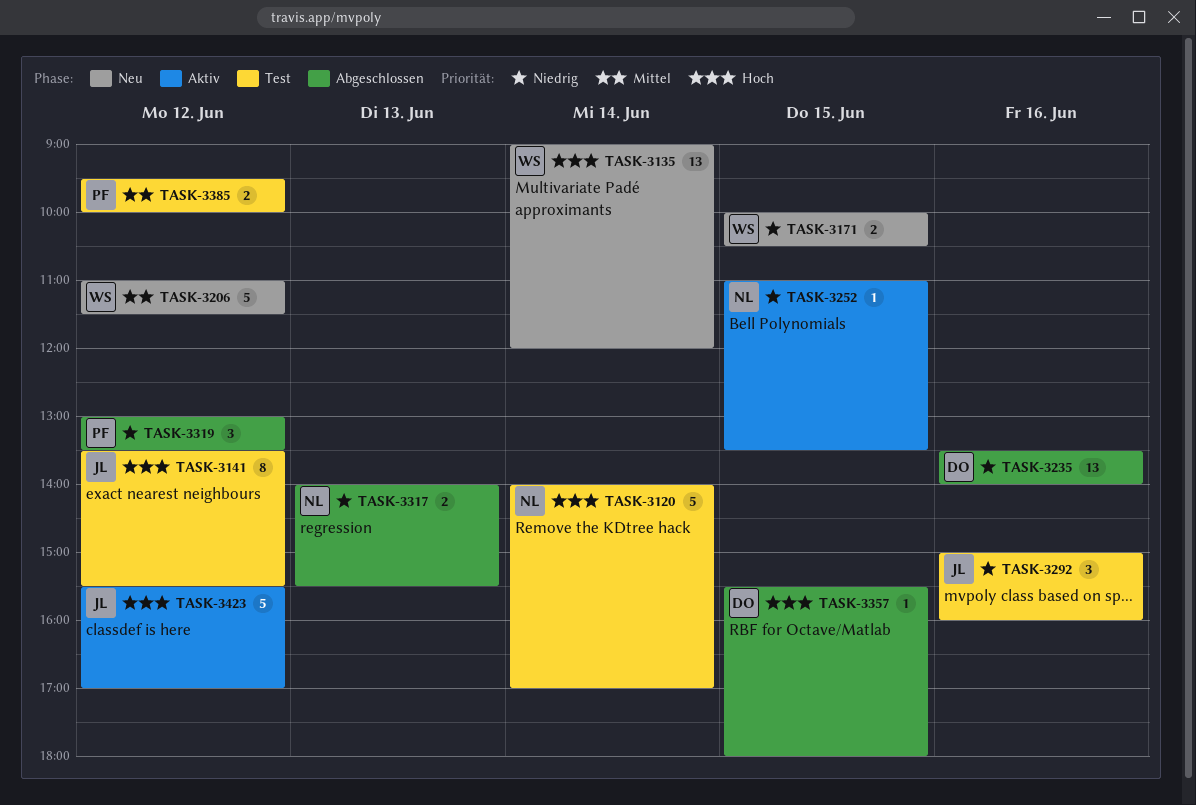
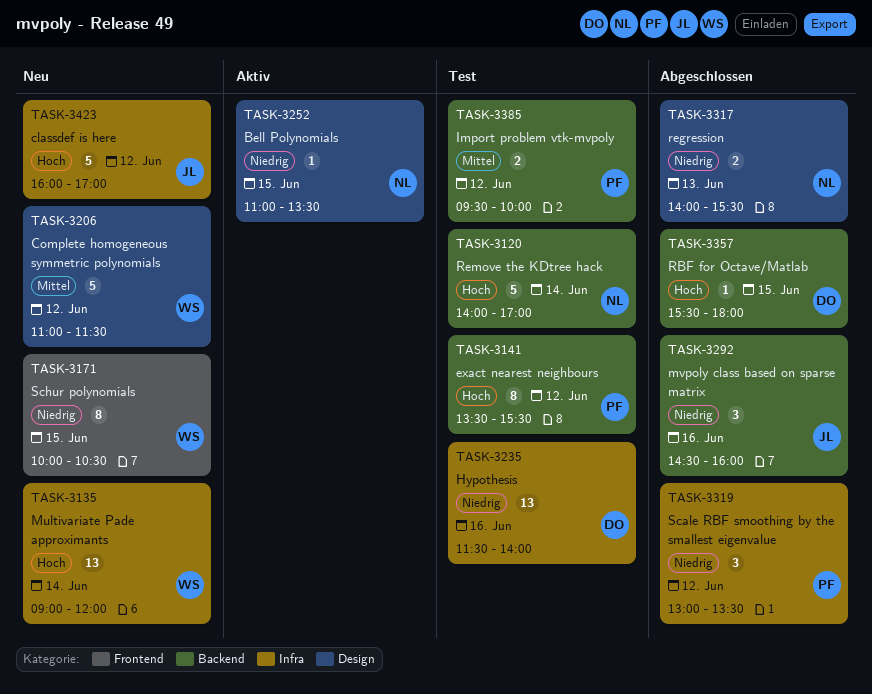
TASK-3141, owner: JL -> PF
TASK-3171, estimate: 2 -> 8
TASK-3235, status: Abgeschlossen -> Test
TASK-3235, begins: 13:30 -> 11:30
TASK-3292, status: Test -> Abgeschlossen
TASK-3292, begins: 15:00 -> 14:30
TASK-3423, status: Aktiv -> Neu
TASK-3423, begins: 15:30 -> 16:00

